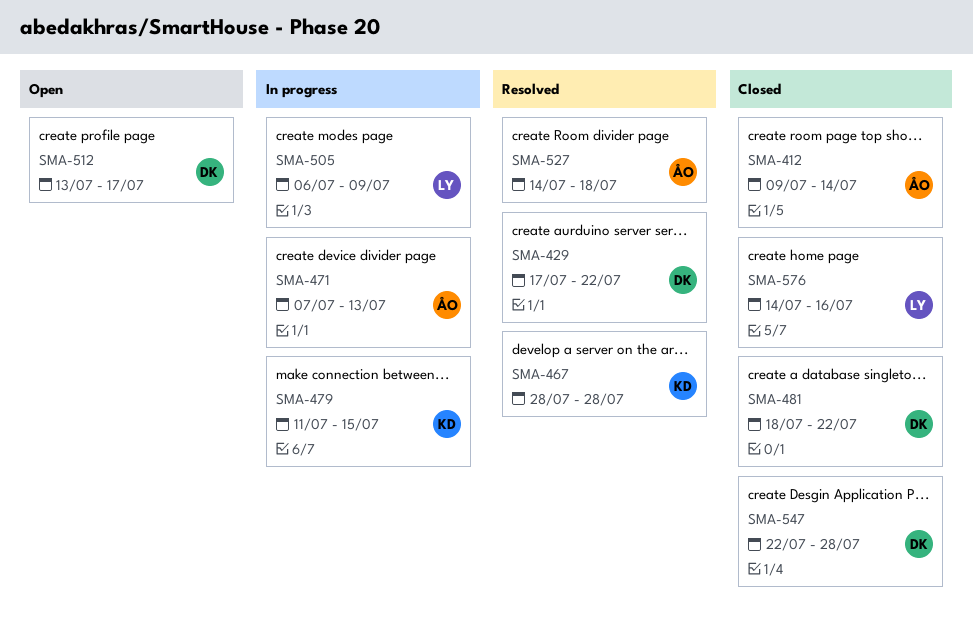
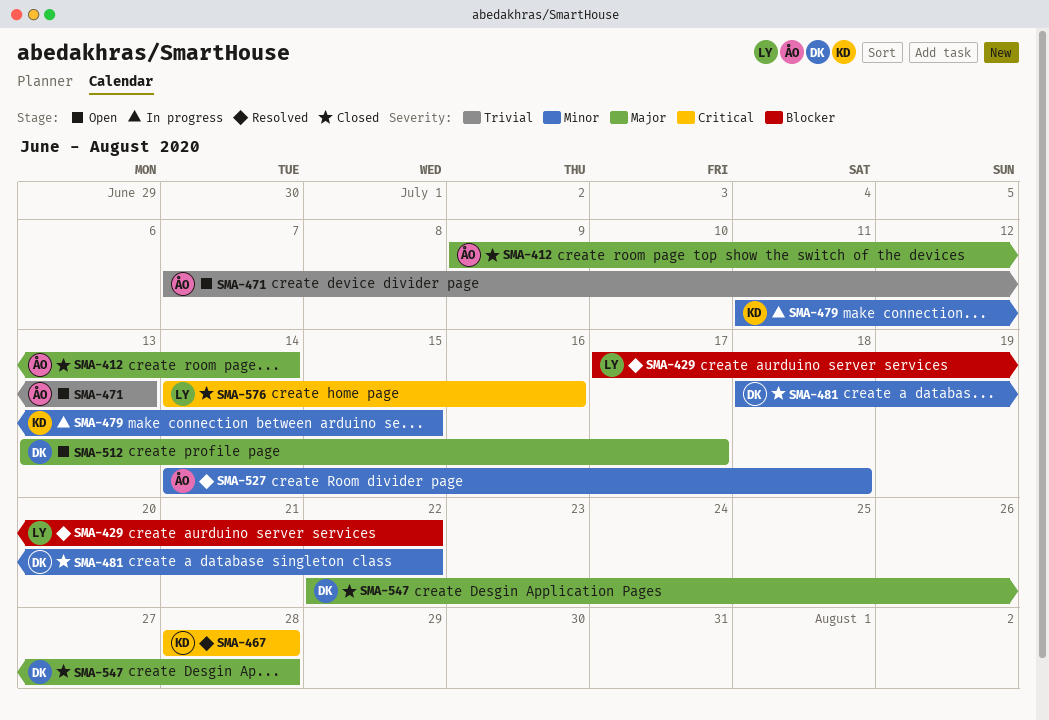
SMA-429, owner: DK -> LY
SMA-471, status: In progress -> Open
SMA-505: present -> none

